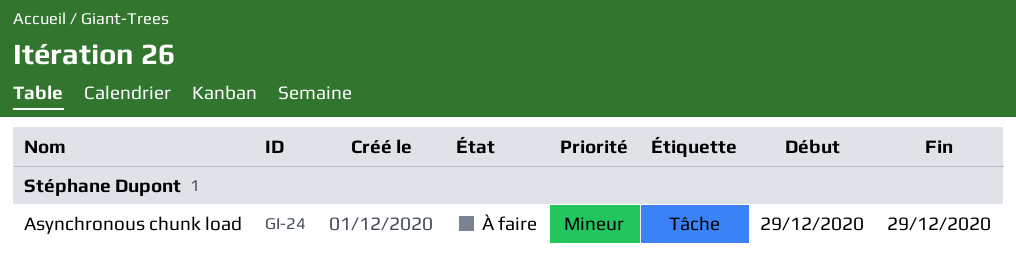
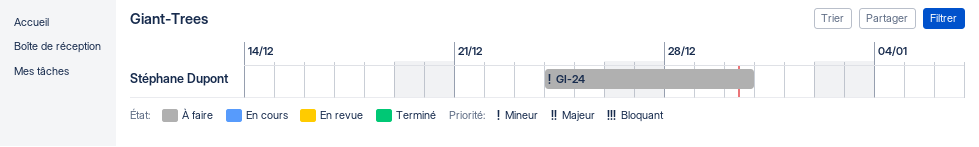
GI-24, start: Dec 29 -> Dec 24
GI-24, due: Dec 29 -> Dec 30

